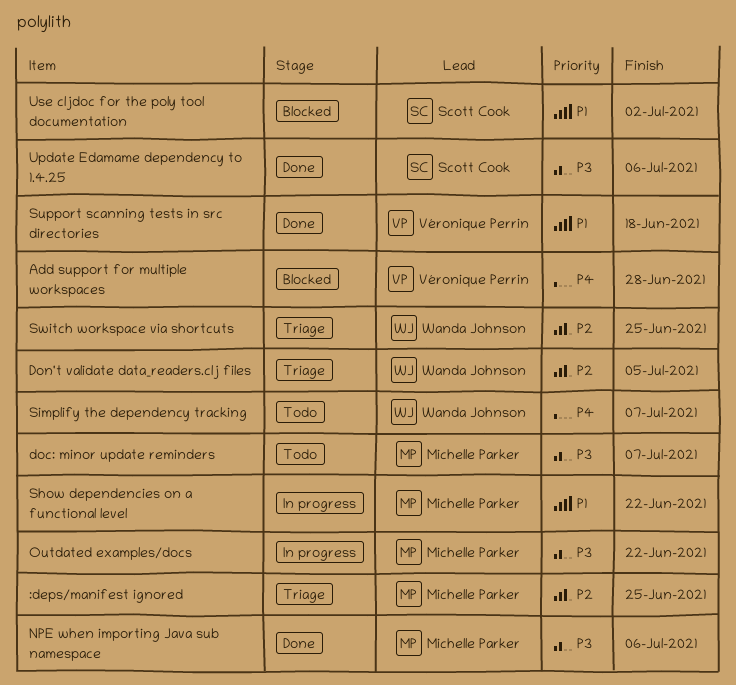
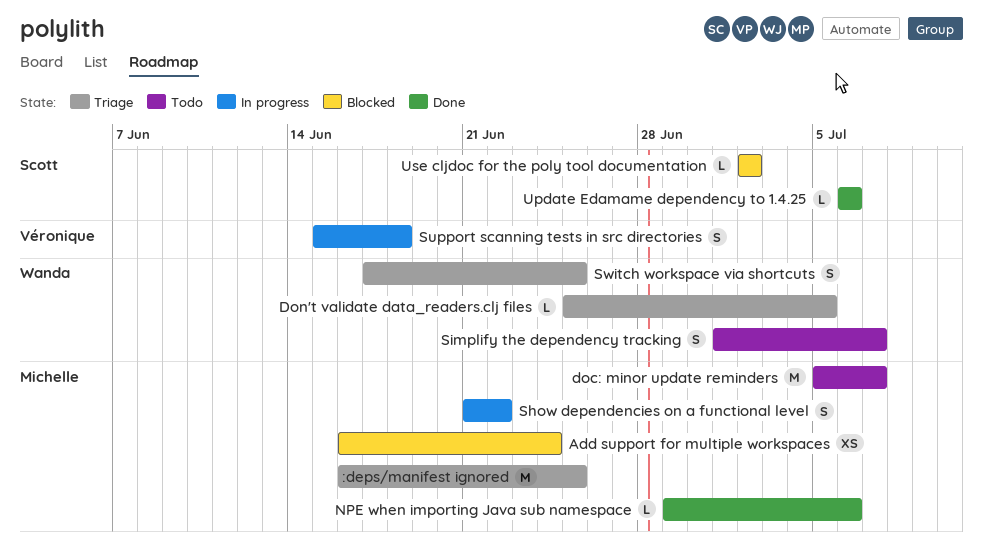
Add support for multiple workspaces, owner: Véronique Perrin -> Michelle Parker
Add support for multiple workspaces, due: Jun 28 -> Jun 24
Outdated examples/docs: present -> none
Support scanning tests in src directories, status: Done -> In progress

